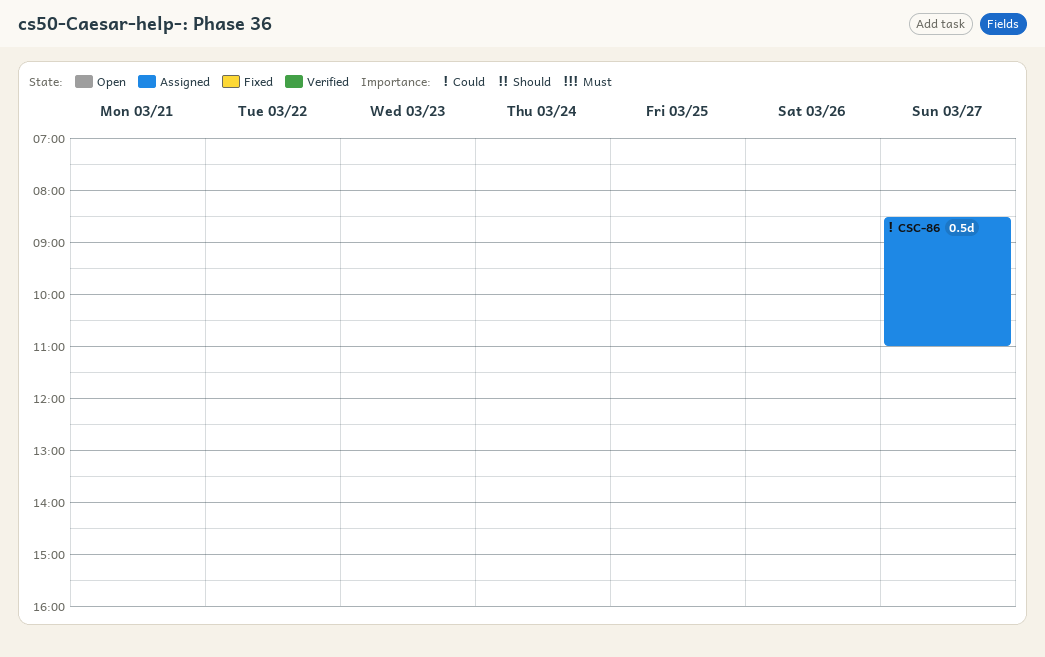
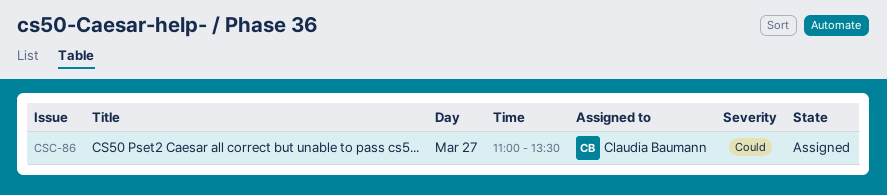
CSC-86, begins: 08:30 -> 11:00
CSC-86, ends: 11:00 -> 13:30

